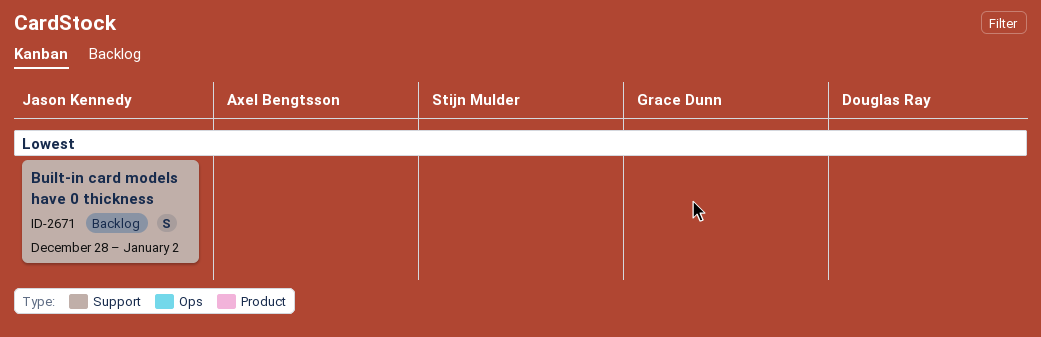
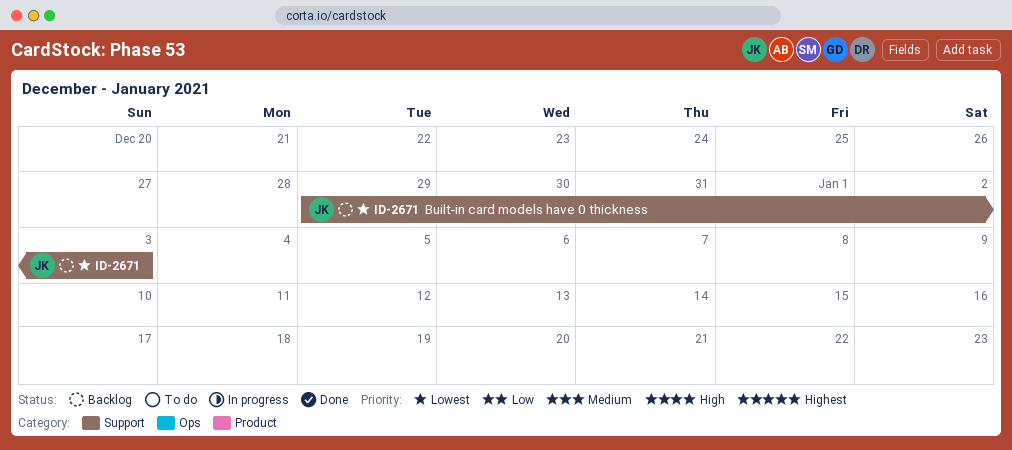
ID-2671, start: Dec 28 -> Dec 29
ID-2671, due: Jan 2 -> Jan 3

